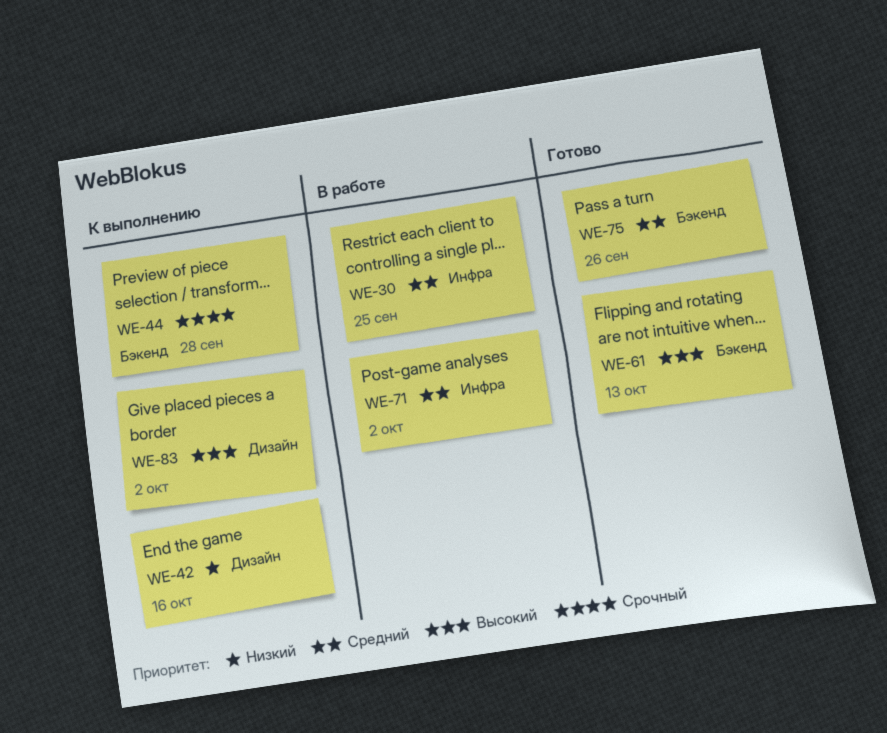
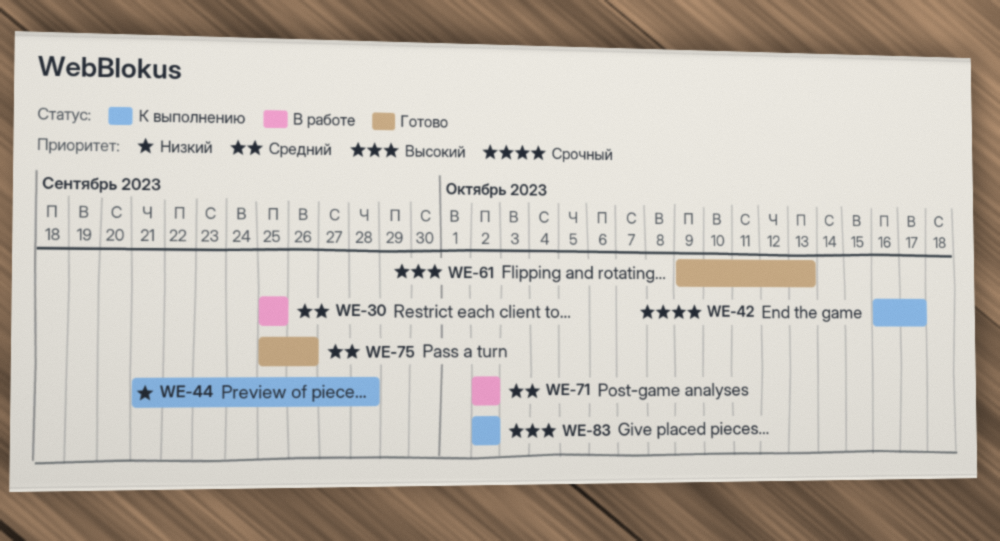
WE-42, priority: Низкий -> Срочный
WE-42, due: Oct 16 -> Oct 17
WE-44, priority: Срочный -> Низкий

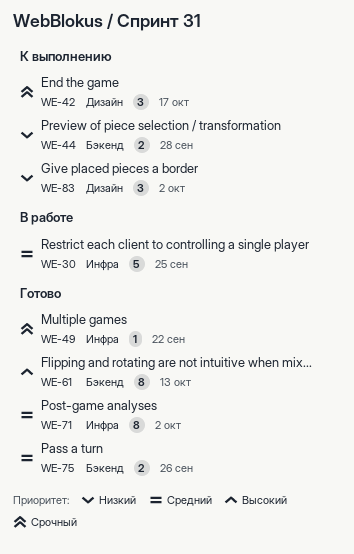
WE-49: none -> present
WE-71, status: В работе -> Готово
WE-83, priority: Высокий -> Низкий

